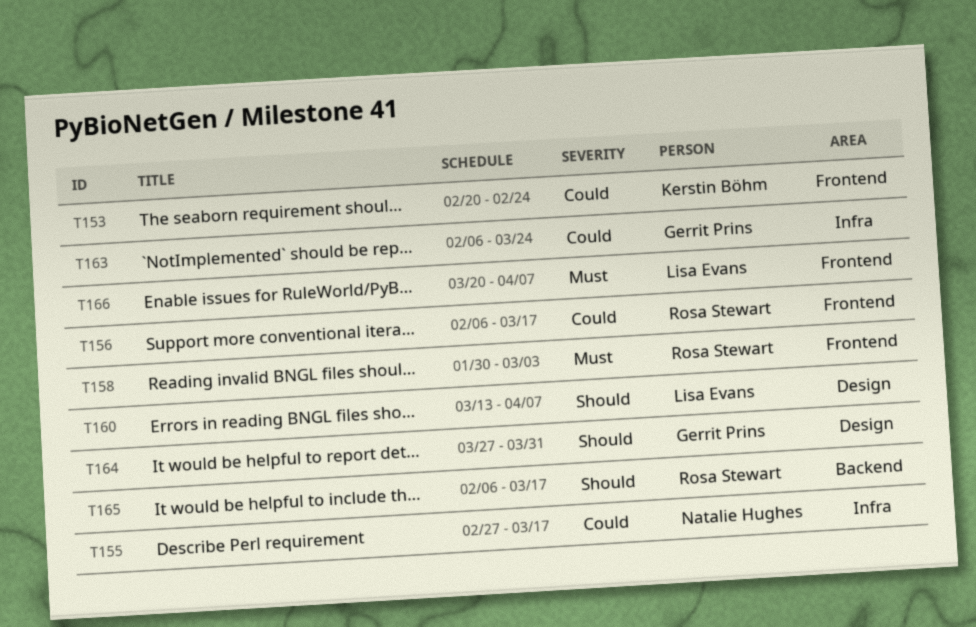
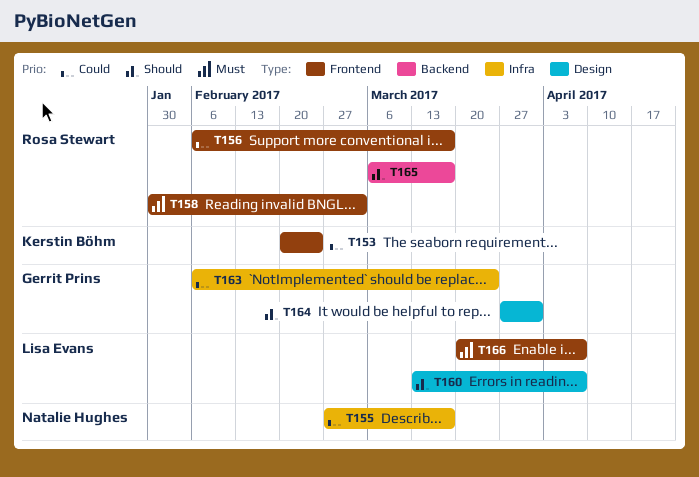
T165, start: Feb 6 -> Mar 6

